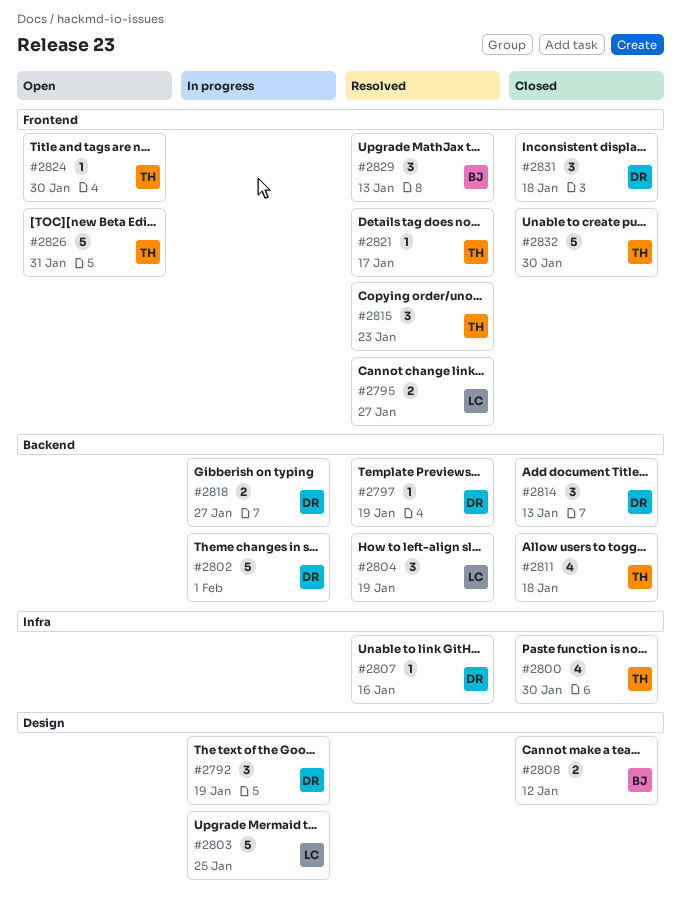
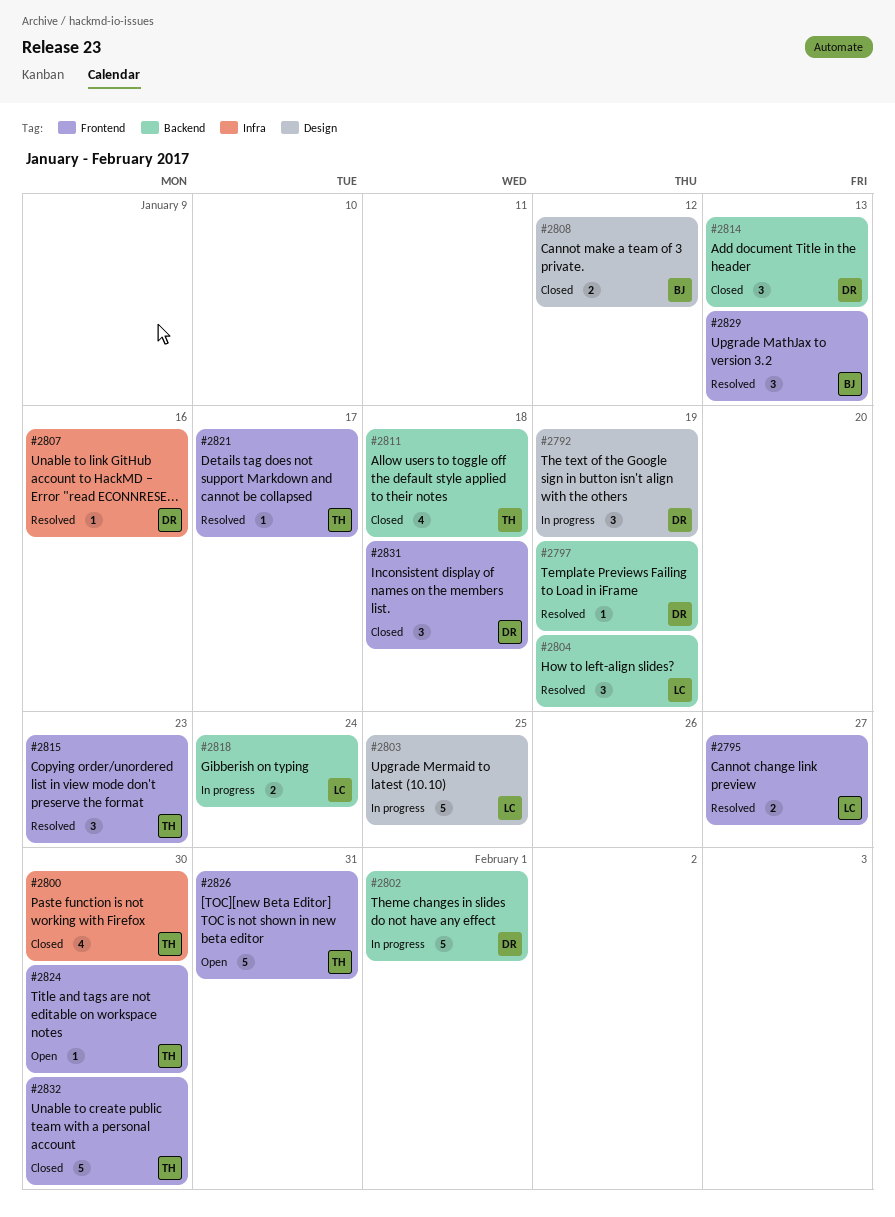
#2818, owner: DR -> LC
#2818, due: Jan 27 -> Jan 24

